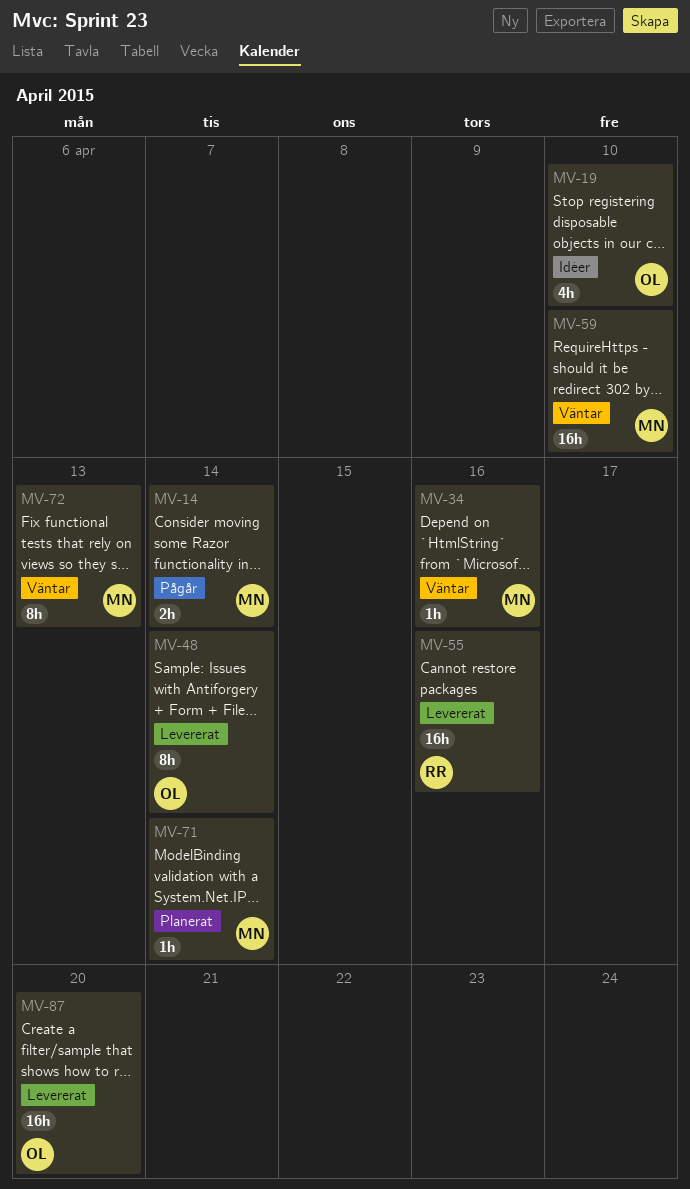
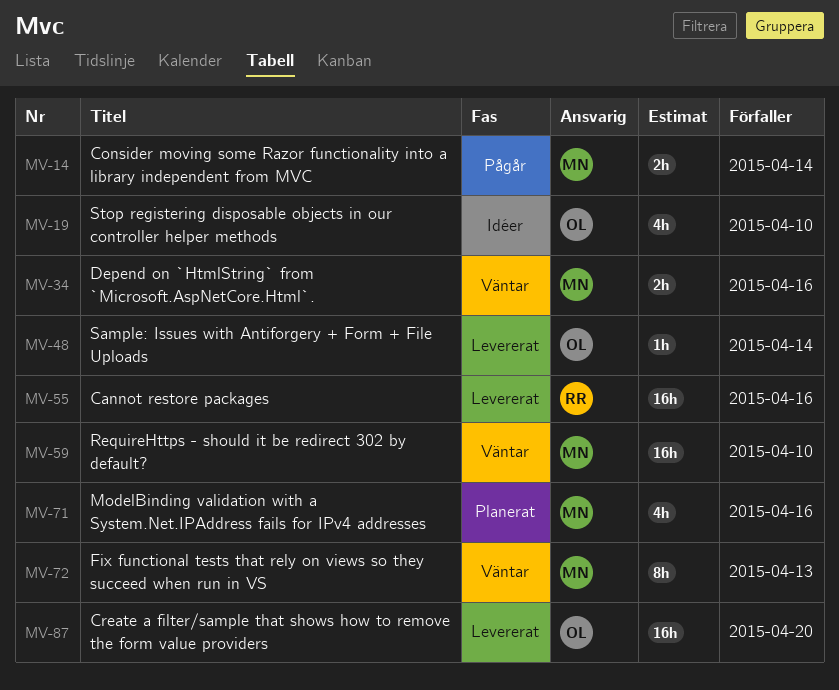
MV-34, estimate: 1h -> 2h
MV-48, estimate: 8h -> 1h
MV-71, estimate: 1h -> 4h
MV-71, due: Apr 14 -> Apr 16

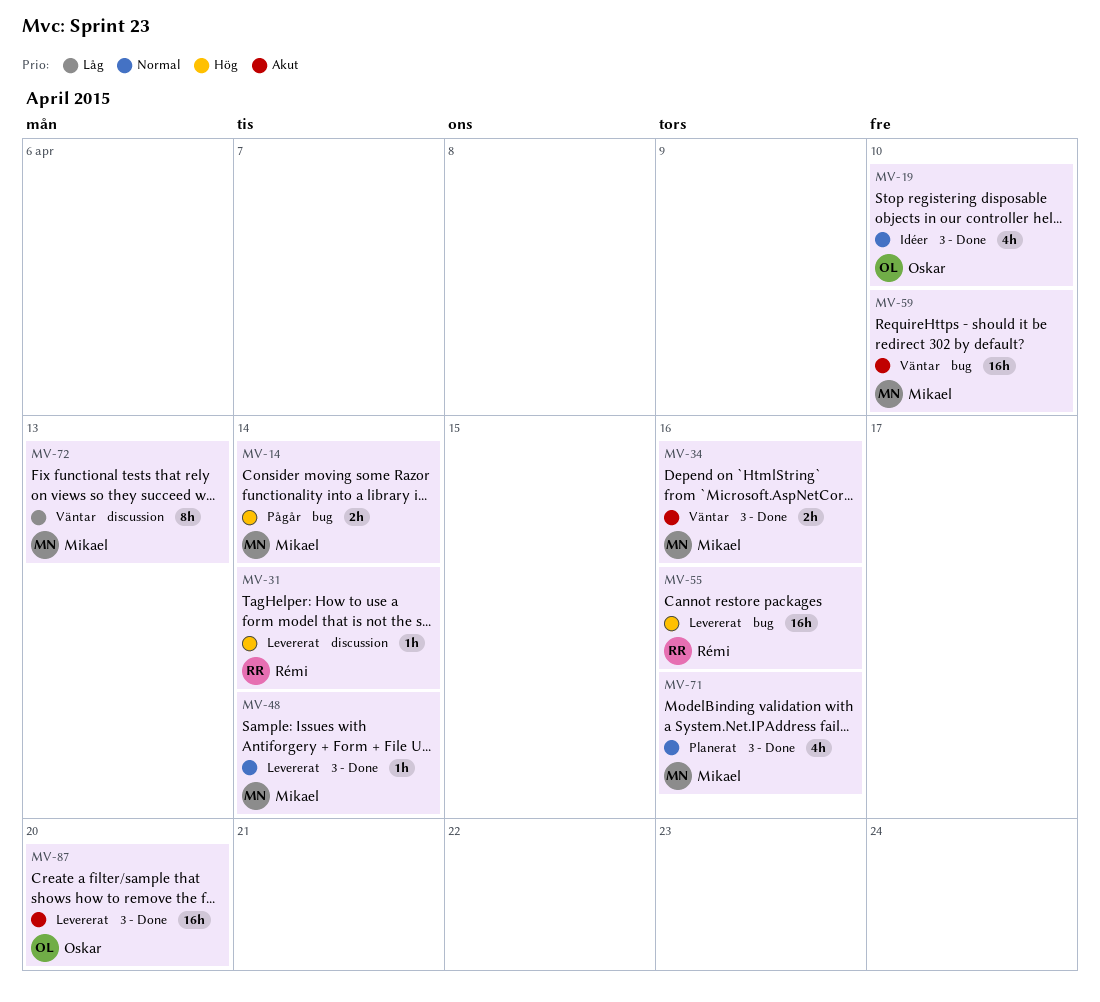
MV-31: none -> present
MV-48, owner: Oskar -> Mikael

